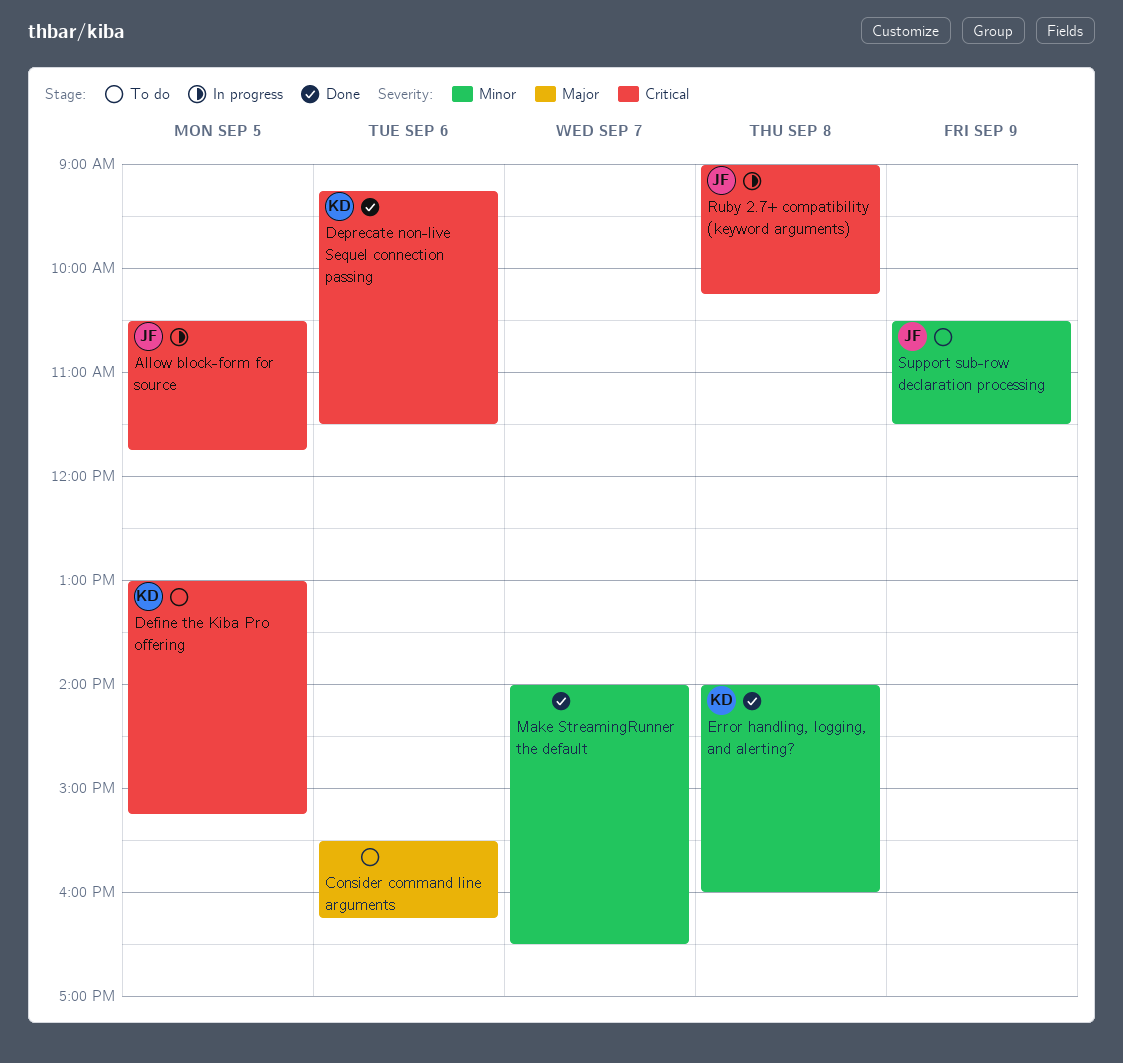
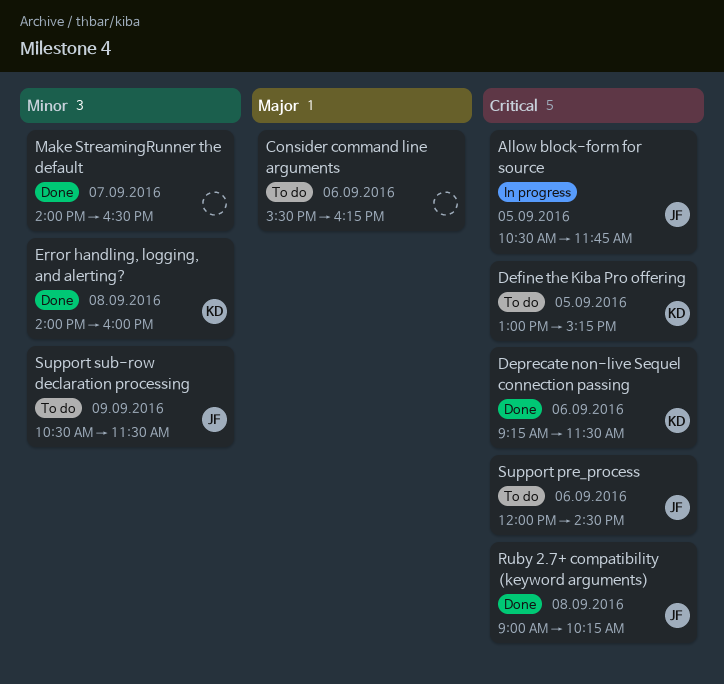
Ruby 2.7+ compatibility (keyword arguments), status: In progress -> Done
Support pre_process: none -> present

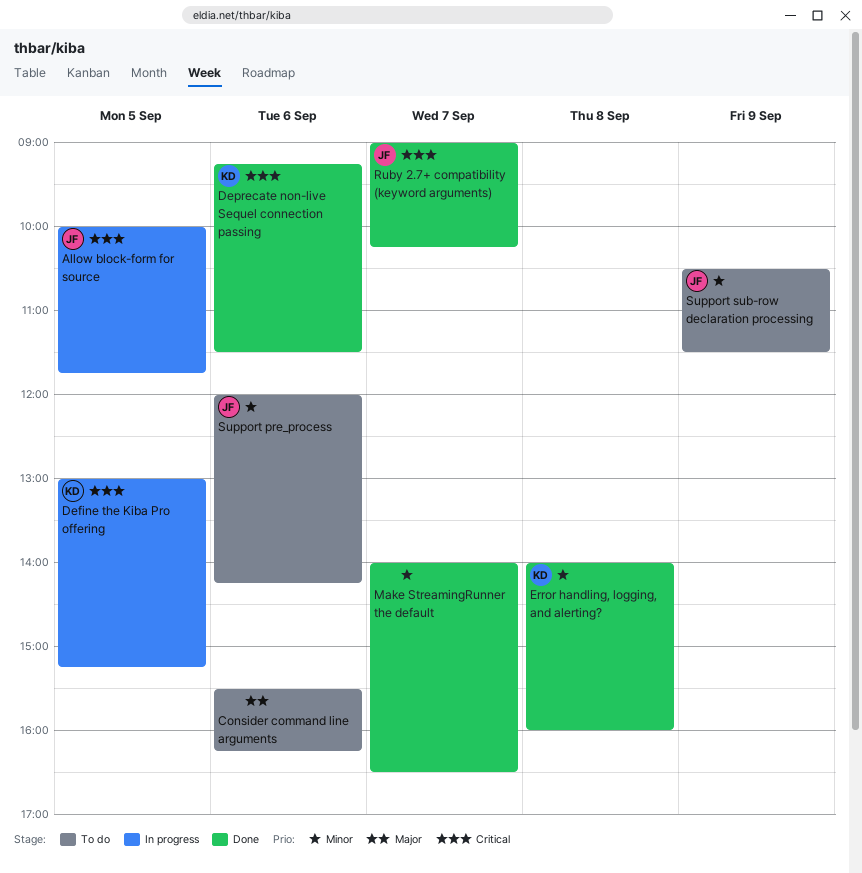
Allow block-form for source, begins: 10:30 -> 10:00
Define the Kiba Pro offering, status: To do -> In progress
Ruby 2.7+ compatibility (keyword arguments), day: Sep 8 -> Sep 7
Support pre_process, priority: Critical -> Minor
Support pre_process, ends: 14:30 -> 14:15

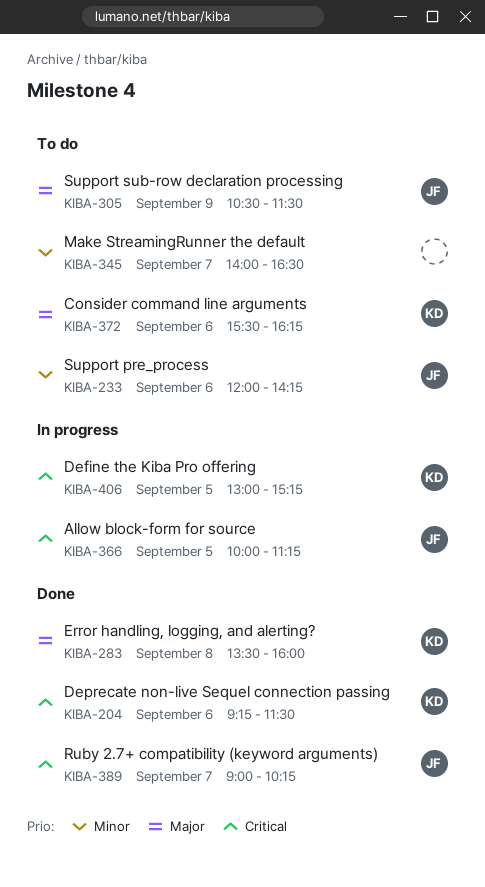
Allow block-form for source, ends: 11:45 -> 11:15
Consider command line arguments, owner: none -> KD
Error handling, logging, and alerting?, priority: Minor -> Major
Error handling, logging, and alerting?, begins: 14:00 -> 13:30
Make StreamingRunner the default, status: Done -> To do
Support sub-row declaration processing, priority: Minor -> Major

